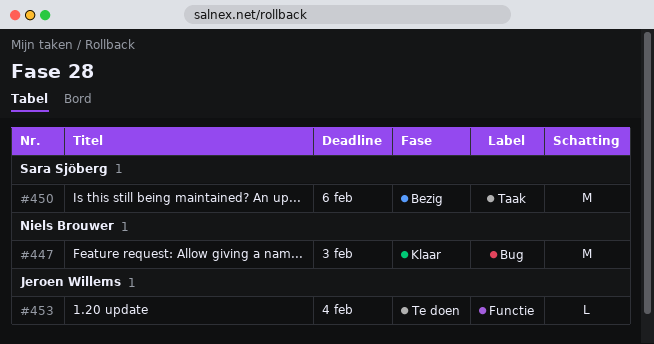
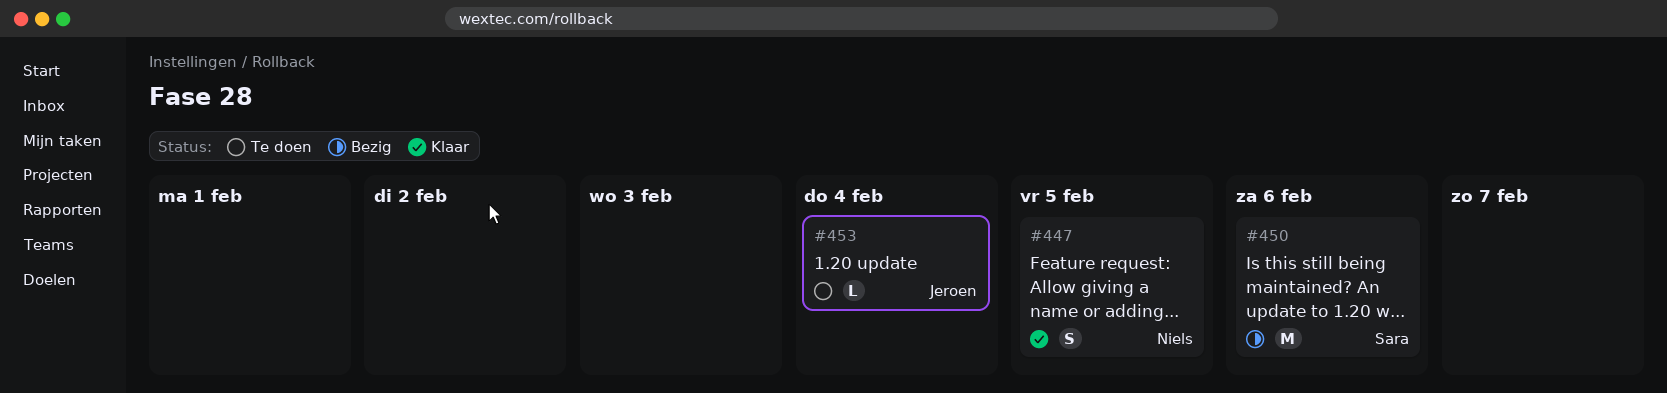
#447, estimate: M -> S
#447, due: Feb 3 -> Feb 5

